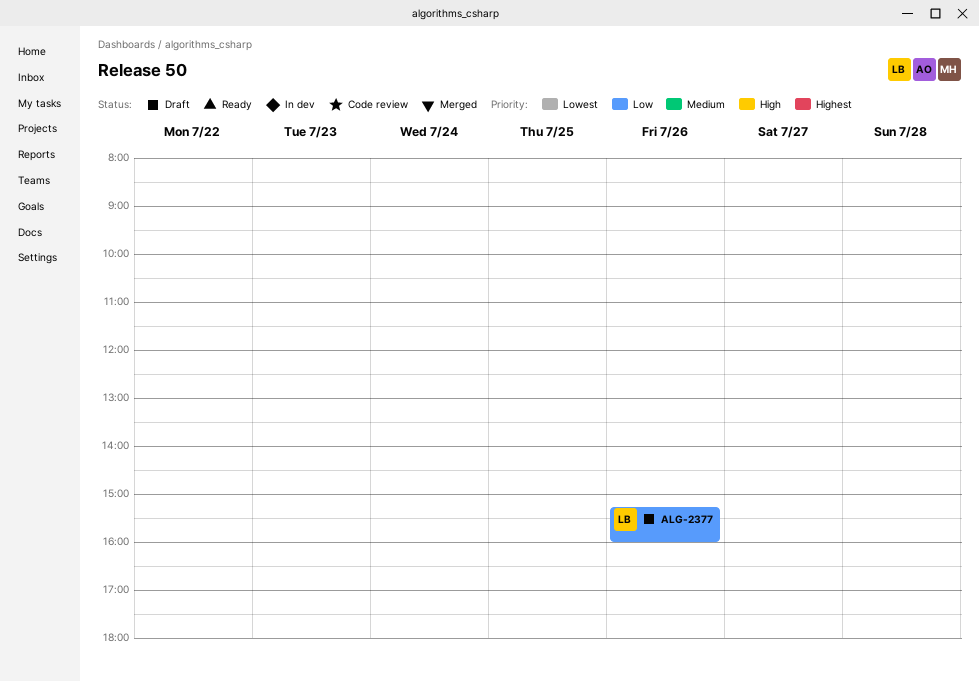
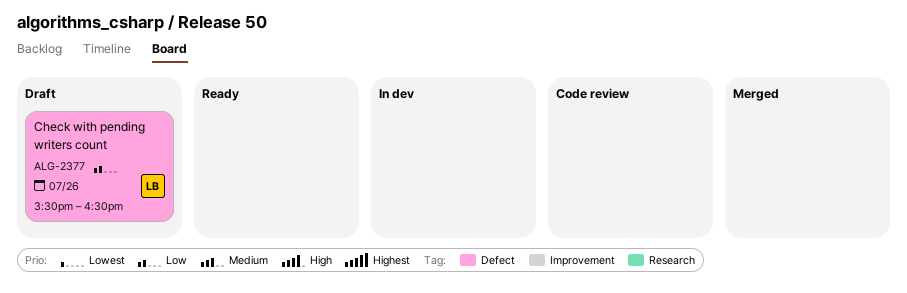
ALG-2377, begins: 15:15 -> 15:30
ALG-2377, ends: 16:00 -> 16:30

